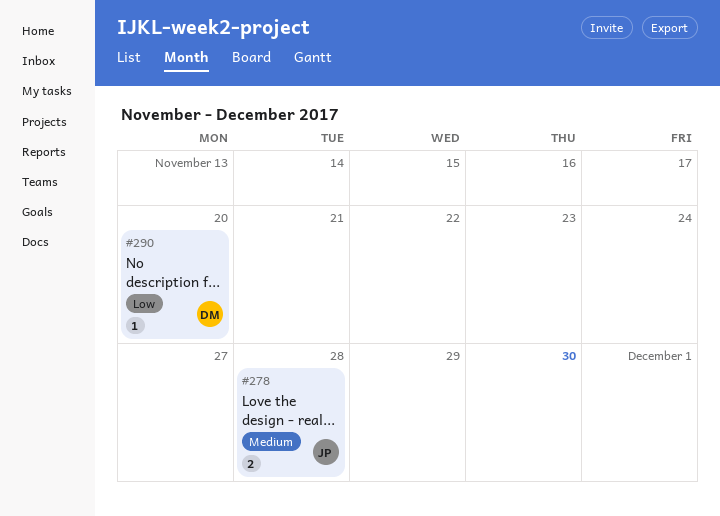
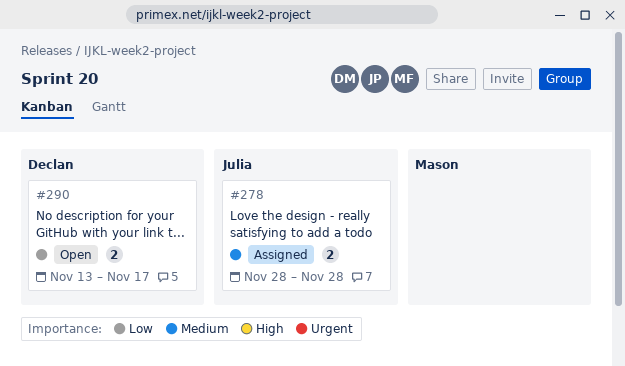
#290, estimate: 1 -> 2
#290, due: Nov 20 -> Nov 17

